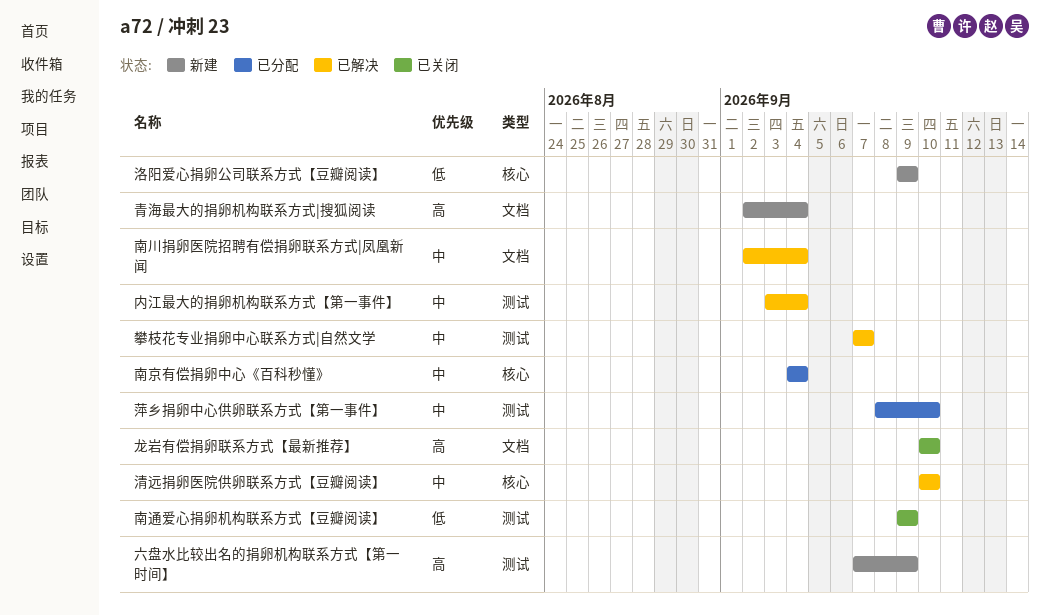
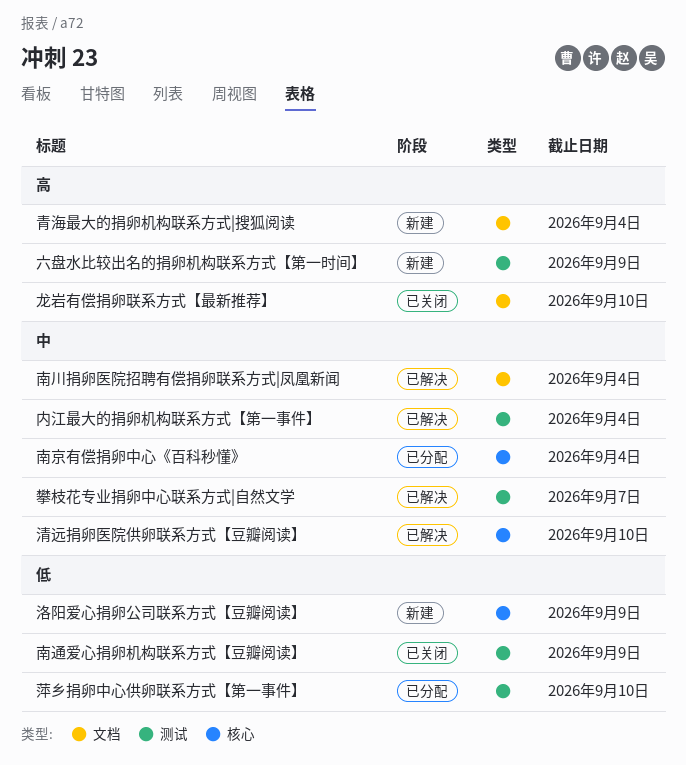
萍乡捐卵中心供卵联系方式【第一事件】, priority: 中 -> 低

